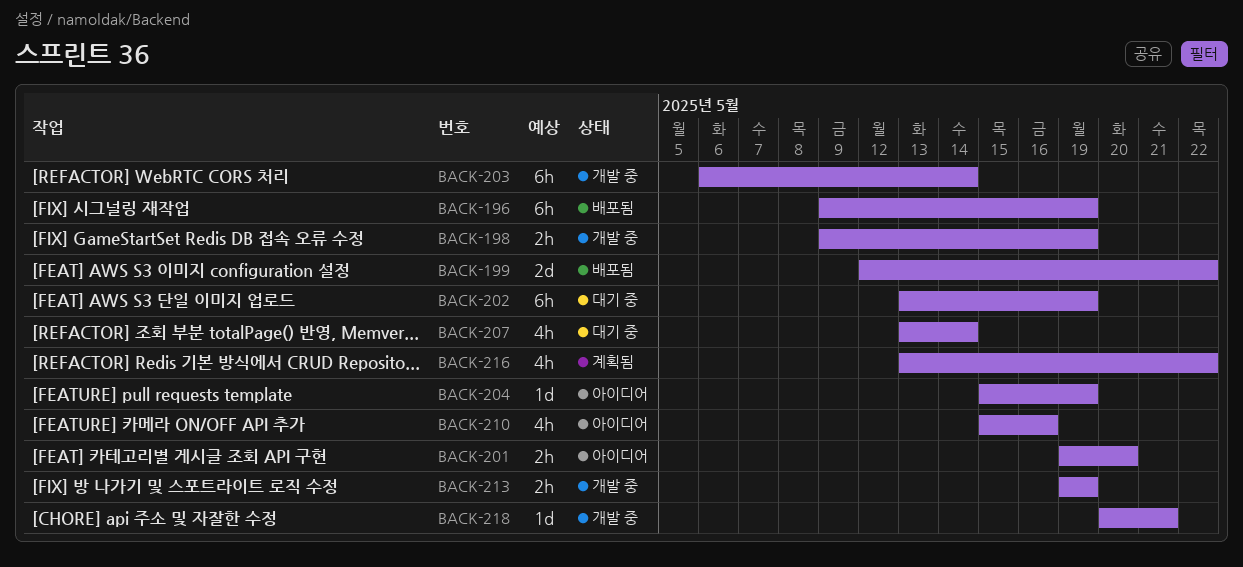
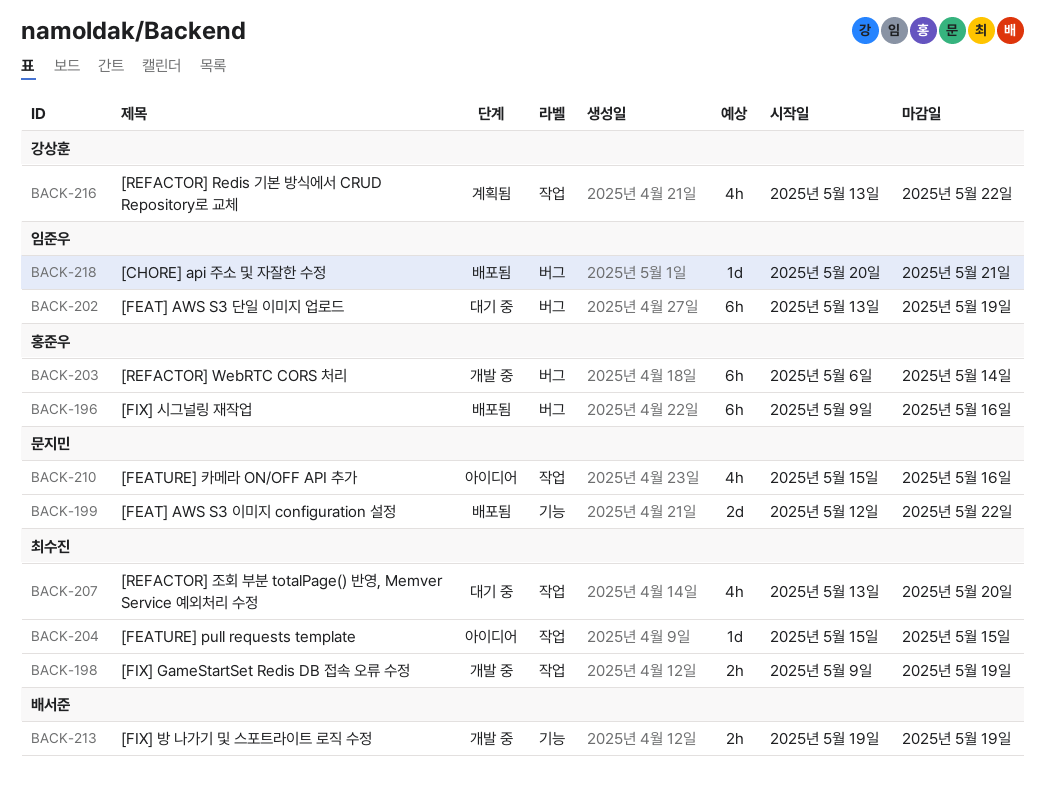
BACK-196, due: May 19 -> May 16
BACK-201: present -> none
BACK-204, due: May 19 -> May 15
BACK-207, due: May 14 -> May 20
BACK-218, status: 개발 중 -> 배포됨

